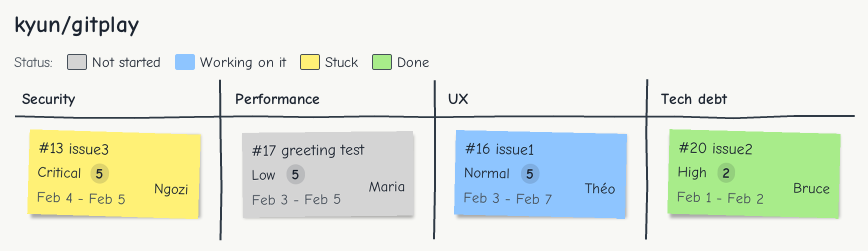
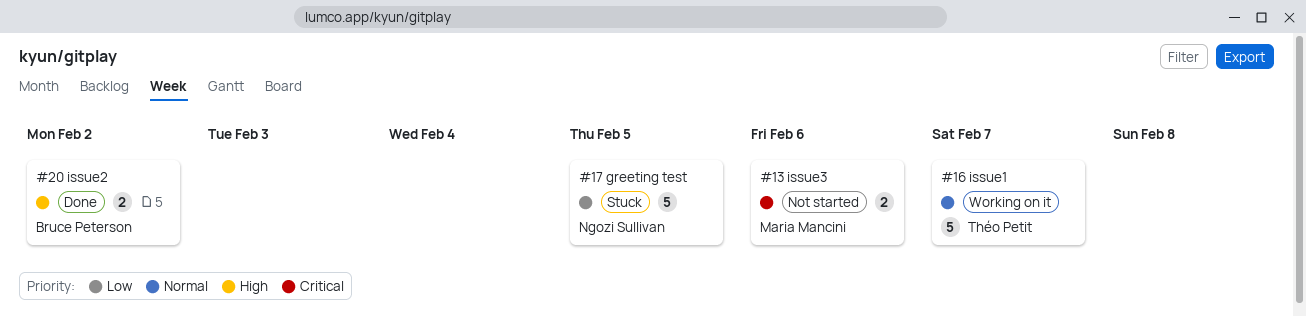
#13, status: Stuck -> Not started
#13, owner: Ngozi Sullivan -> Maria Mancini
#13, estimate: 5 -> 2
#13, due: Feb 5 -> Feb 6
#17, status: Not started -> Stuck
#17, owner: Maria Mancini -> Ngozi Sullivan

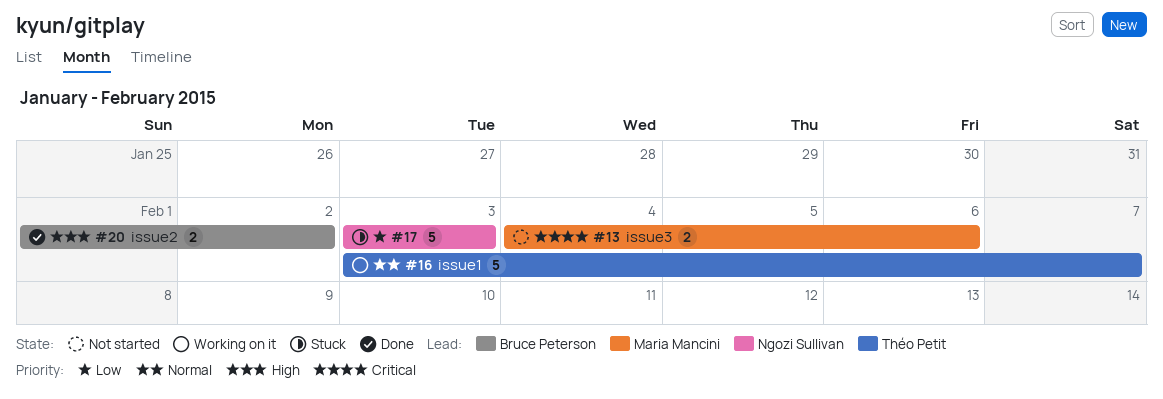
#17, due: Feb 5 -> Feb 3

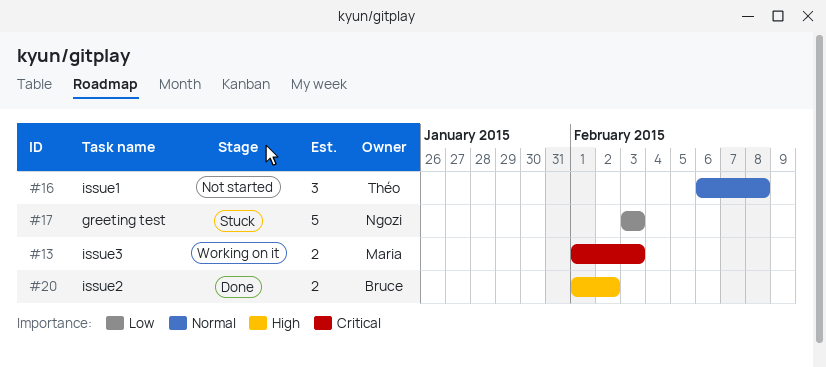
#13, status: Not started -> Working on it
#13, start: Feb 4 -> Feb 1
#13, due: Feb 6 -> Feb 3
#16, status: Working on it -> Not started
#16, estimate: 5 -> 3
#16, start: Feb 3 -> Feb 6
#16, due: Feb 7 -> Feb 8

